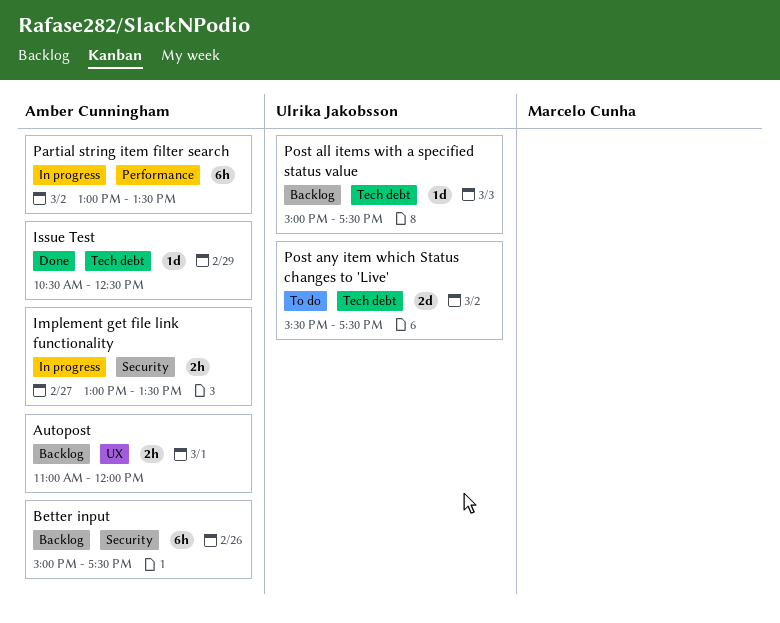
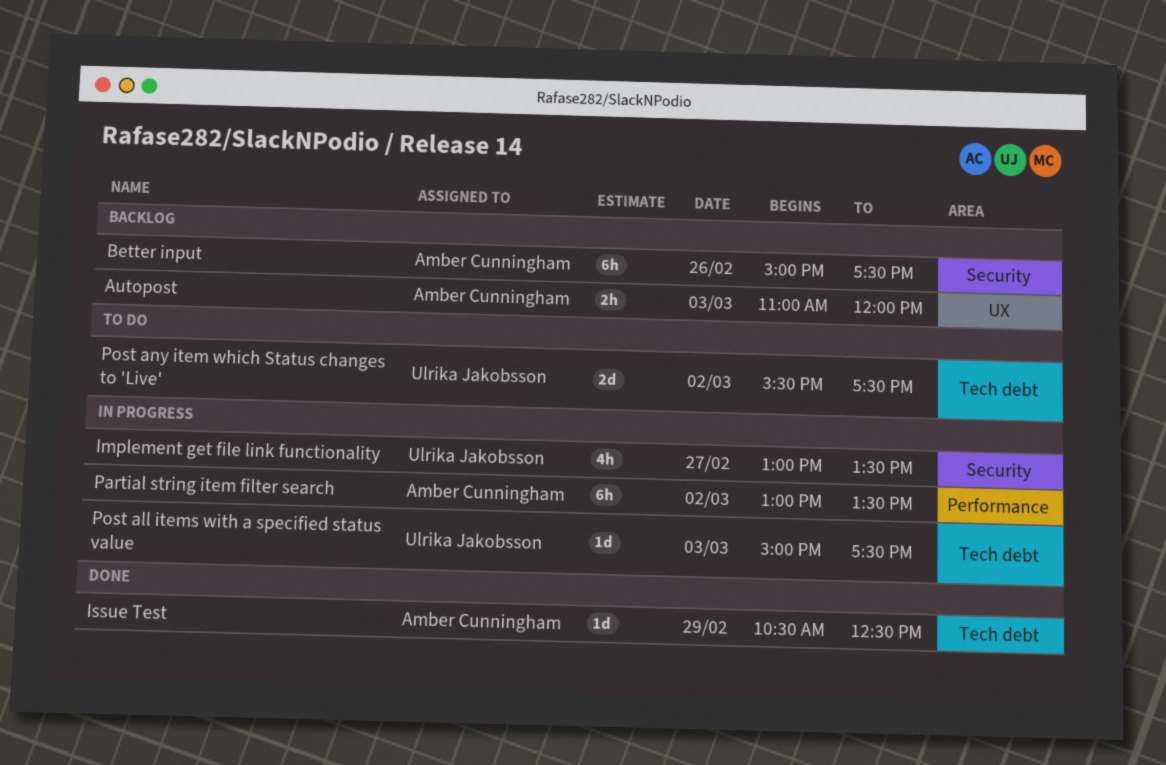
Autopost, day: Mar 1 -> Mar 3
Implement get file link functionality, owner: Amber Cunningham -> Ulrika Jakobsson
Implement get file link functionality, estimate: 2h -> 4h
Post all items with a specified status value, status: Backlog -> In progress

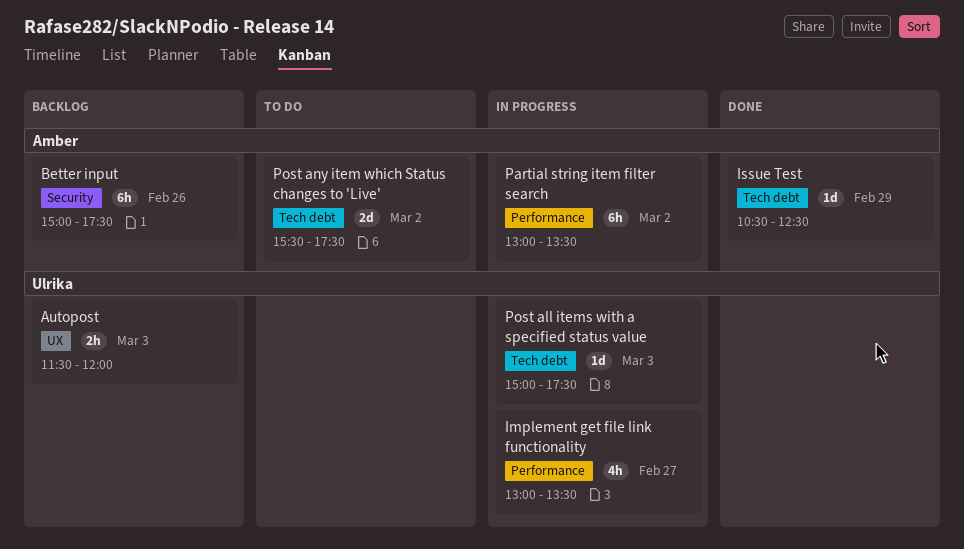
Autopost, owner: Amber Cunningham -> Ulrika Jakobsson
Autopost, begins: 11:00 -> 11:30
Implement get file link functionality, label: Security -> Performance
Post any item which Status changes to 'Live', owner: Ulrika Jakobsson -> Amber Cunningham

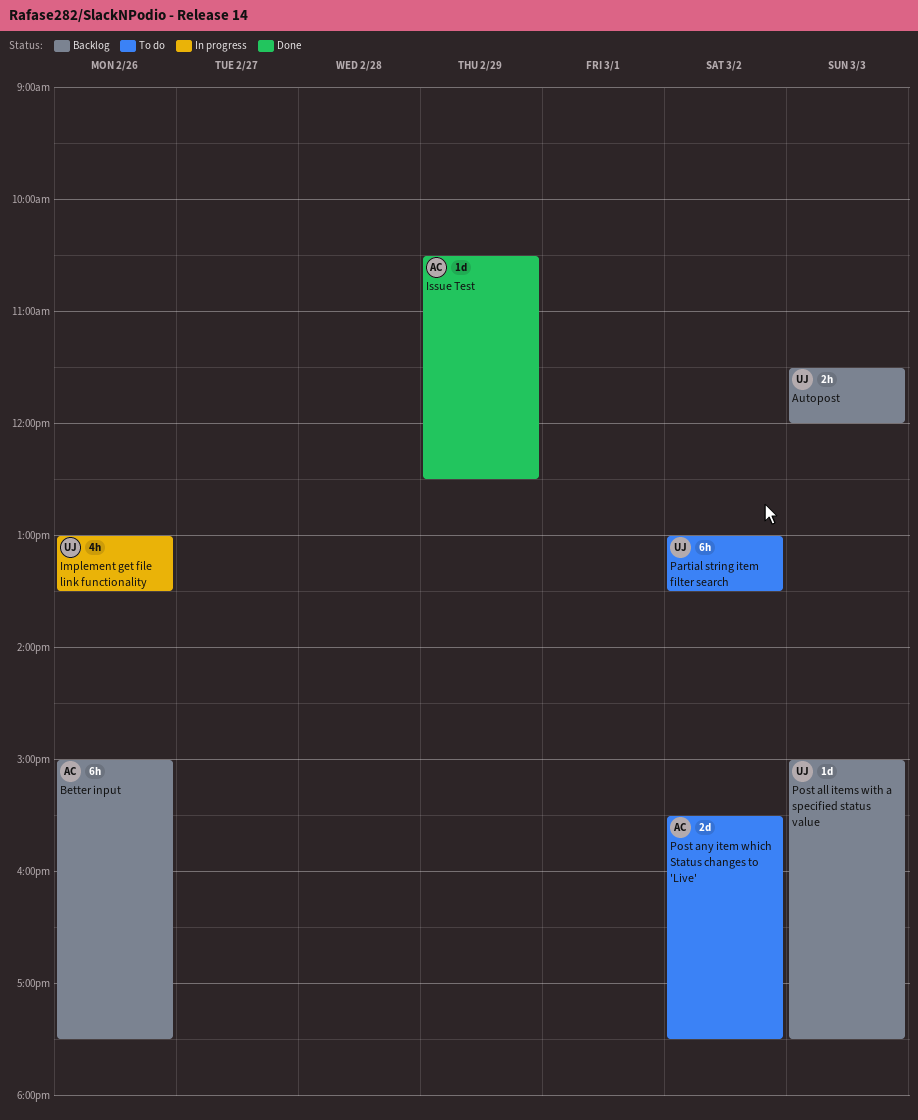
Implement get file link functionality, day: Feb 27 -> Feb 26
Partial string item filter search, status: In progress -> To do
Partial string item filter search, owner: Amber -> Ulrika
Post all items with a specified status value, status: In progress -> Backlog

